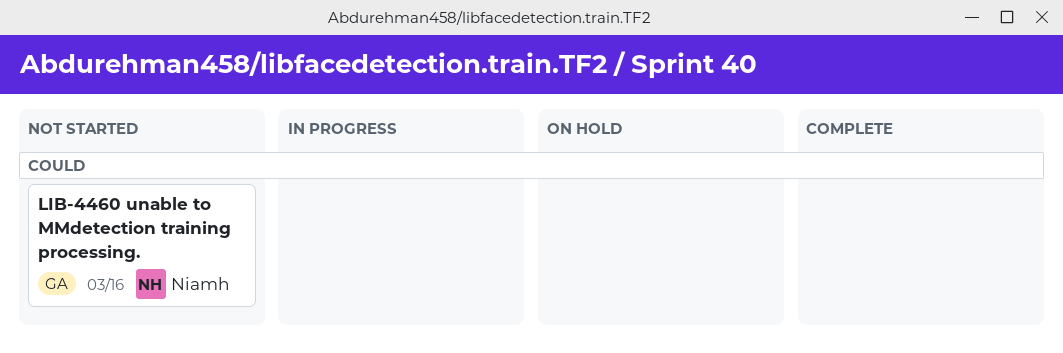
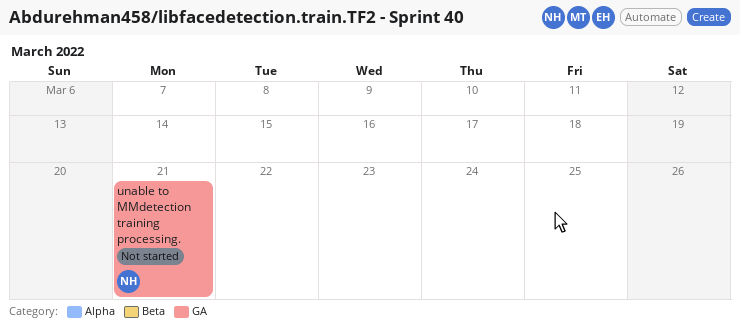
unable to MMdetection training processing., due: Mar 16 -> Mar 21

